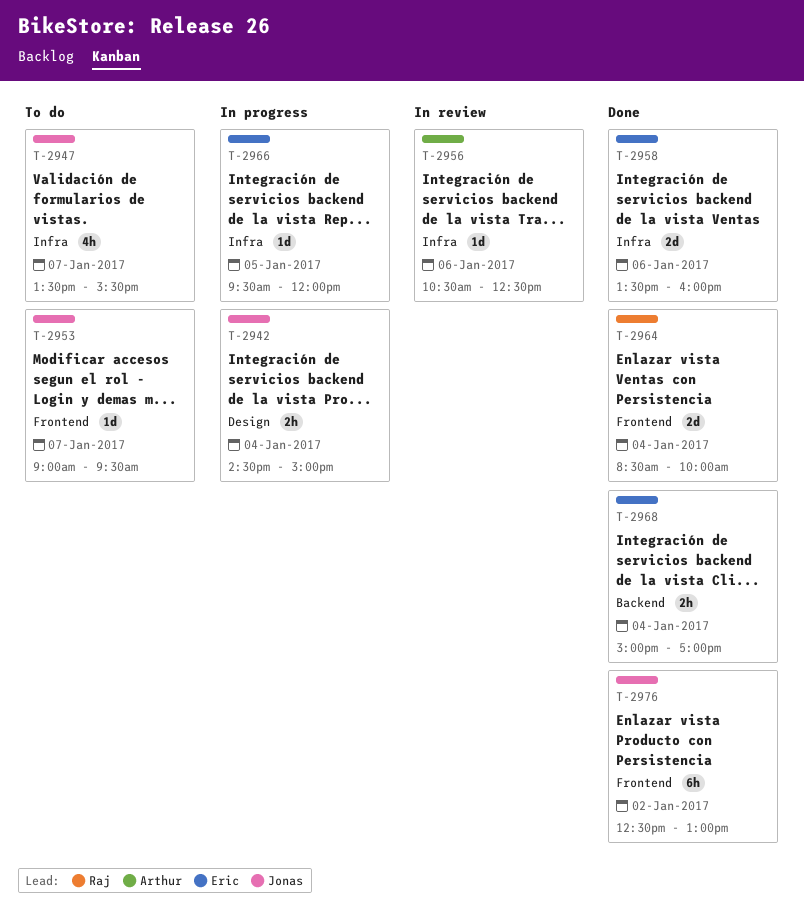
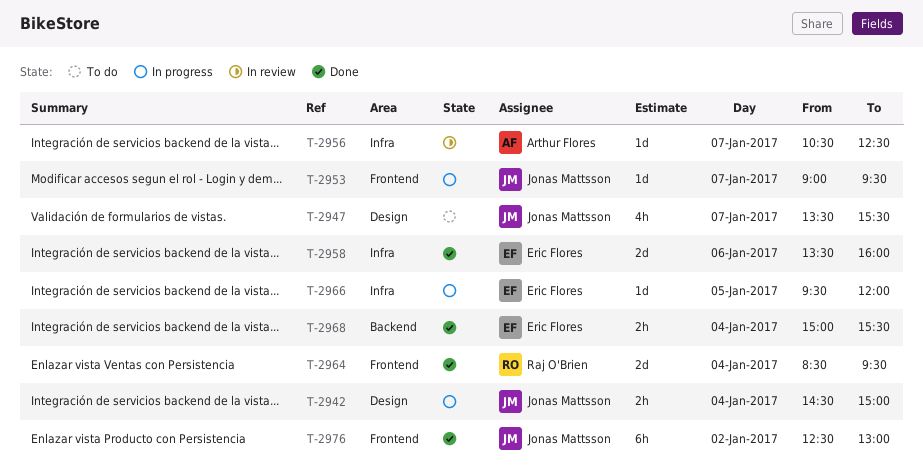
T-2947, label: Infra -> Design
T-2953, status: To do -> In progress
T-2956, day: Jan 6 -> Jan 7
T-2964, ends: 10:00 -> 09:30
T-2968, ends: 17:00 -> 15:30

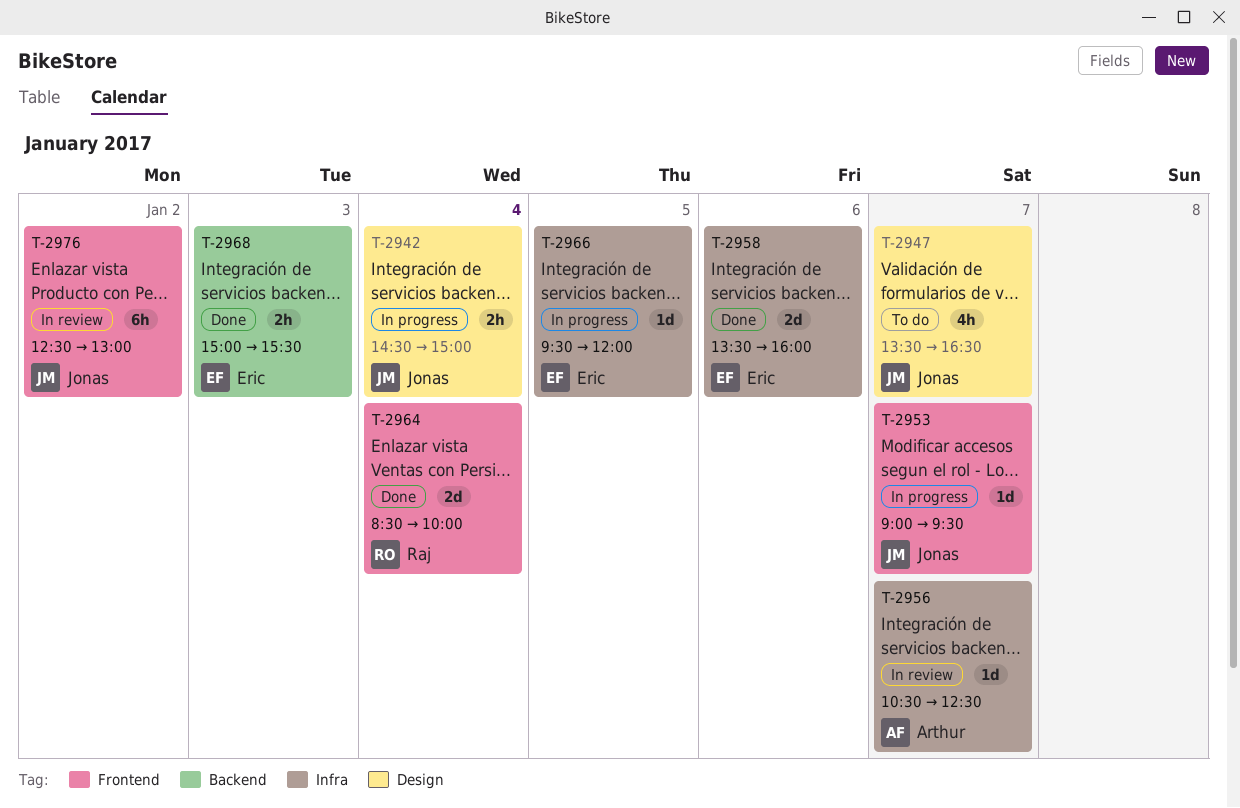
T-2947, ends: 15:30 -> 16:30
T-2964, ends: 09:30 -> 10:00
T-2968, day: Jan 4 -> Jan 3
T-2976, status: Done -> In review

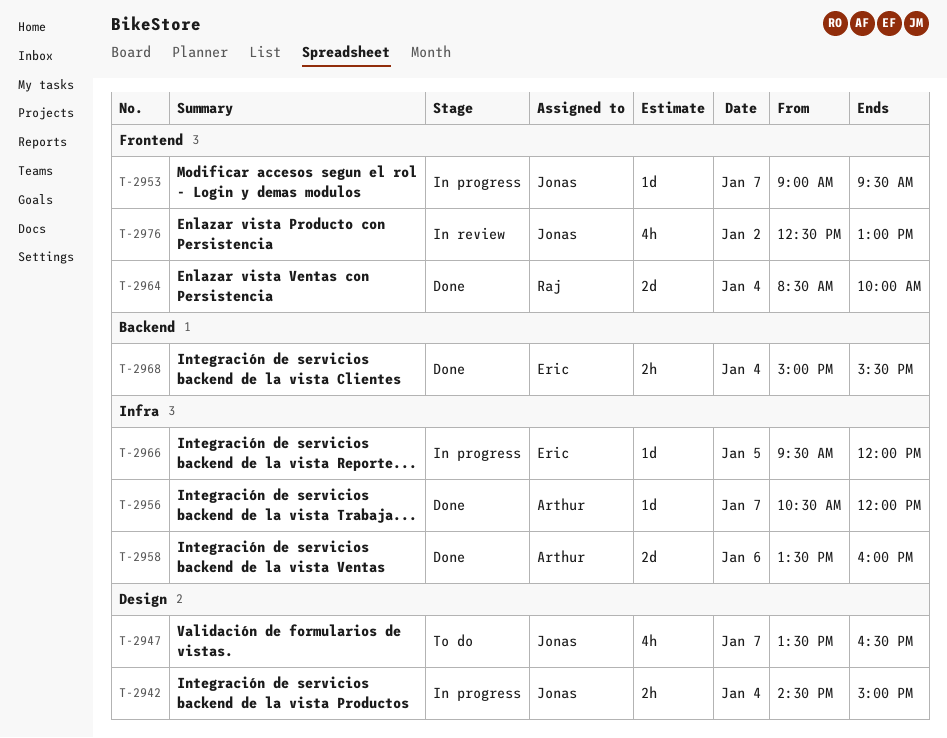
T-2956, status: In review -> Done
T-2956, ends: 12:30 -> 12:00
T-2958, owner: Eric -> Arthur
T-2968, day: Jan 3 -> Jan 4
T-2976, estimate: 6h -> 4h

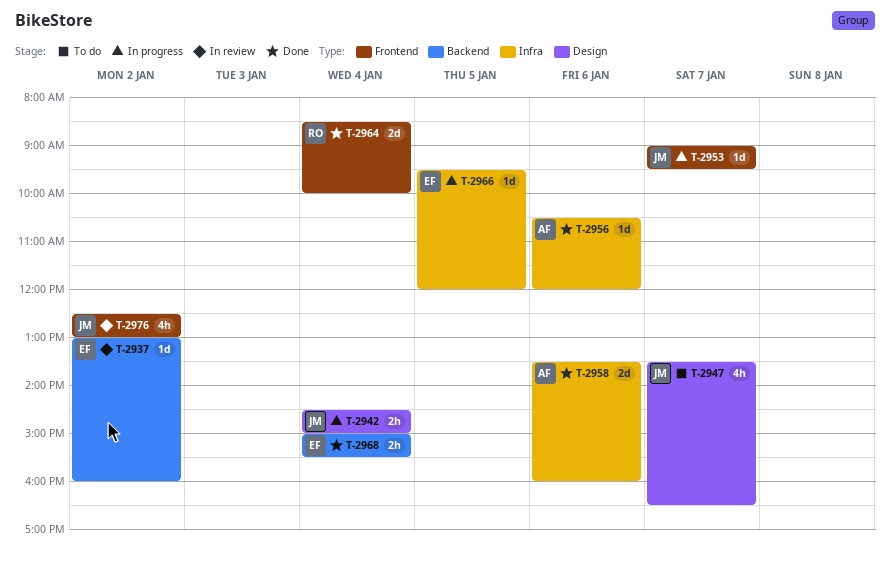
T-2937: none -> present
T-2956, day: Jan 7 -> Jan 6

